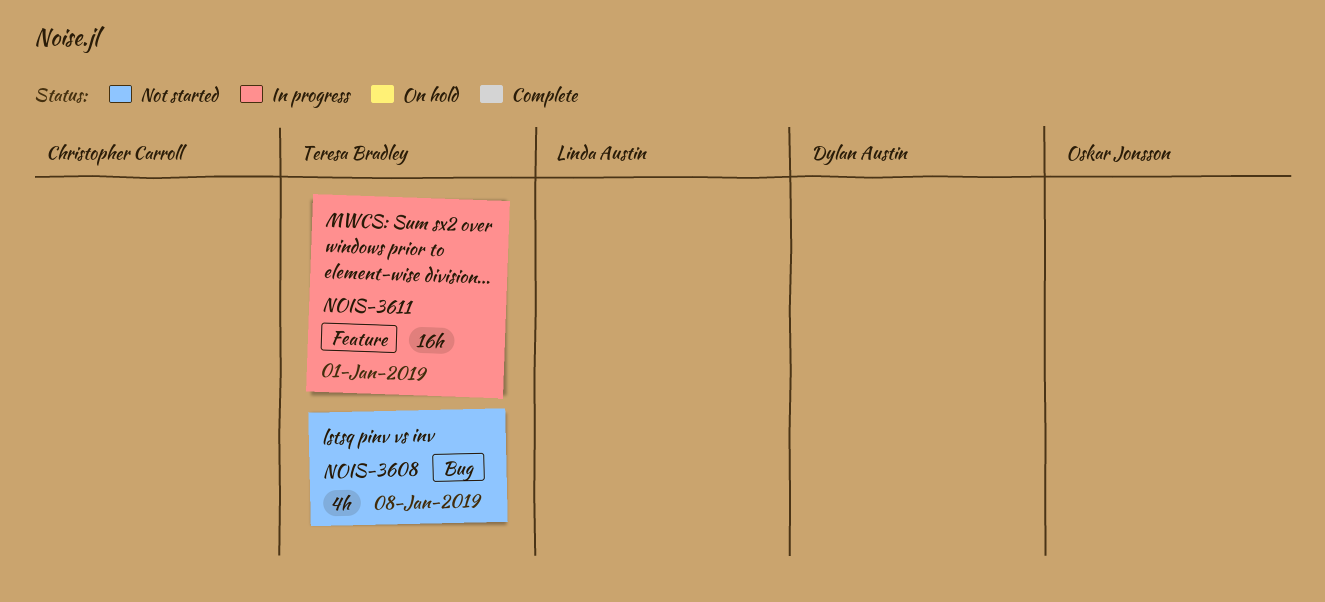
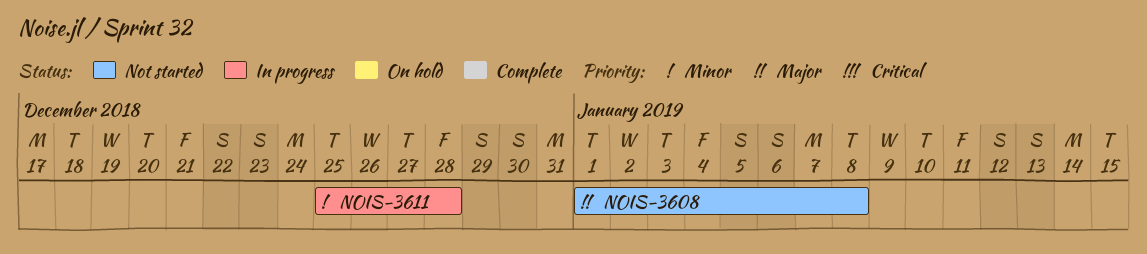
NOIS-3611, due: Jan 1 -> Dec 28

